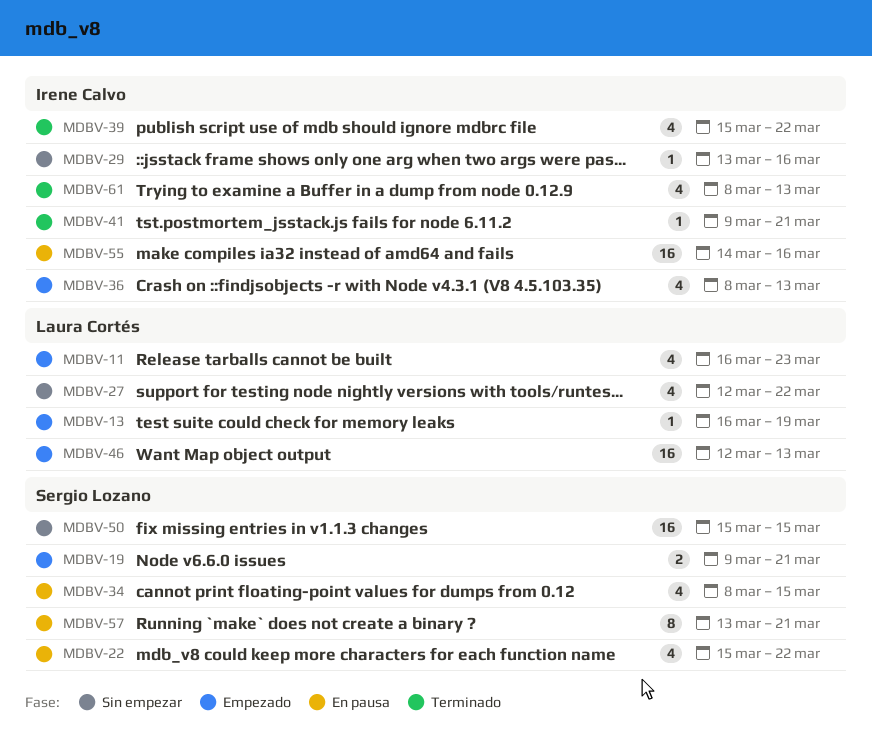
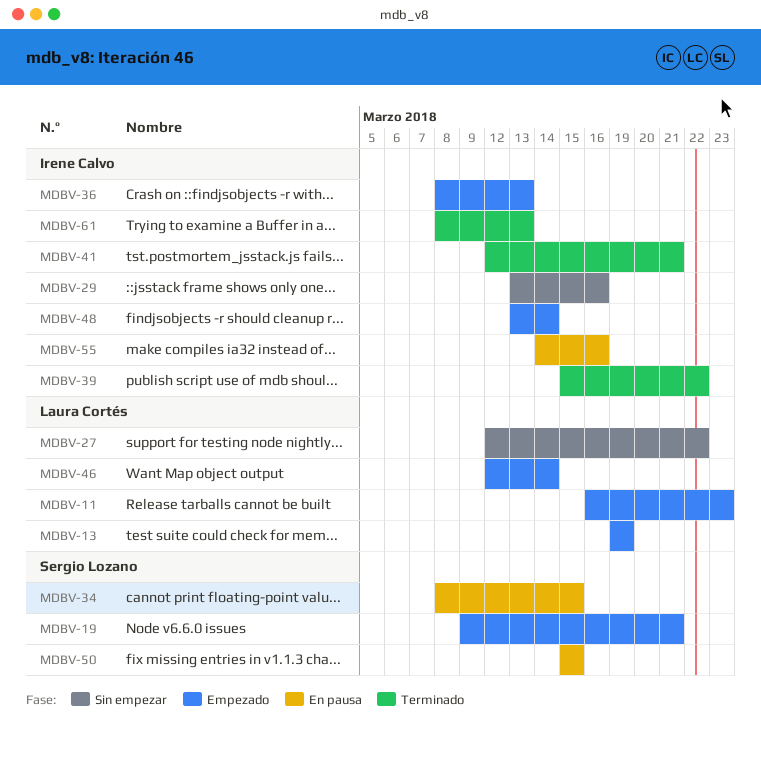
MDBV-13, start: Mar 16 -> Mar 19
MDBV-22: present -> none
MDBV-41, start: Mar 9 -> Mar 12
MDBV-46, due: Mar 13 -> Mar 14
MDBV-48: none -> present
MDBV-50, status: Sin empezar -> En pausa
MDBV-57: present -> none

